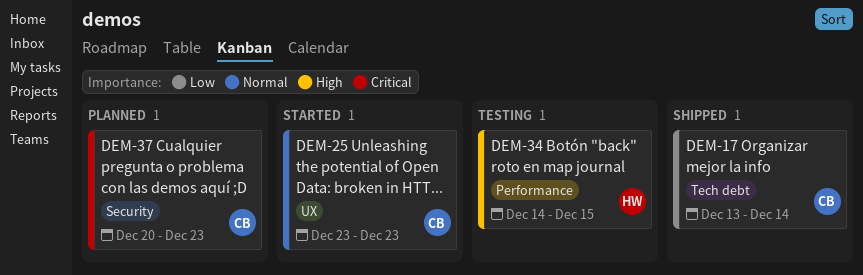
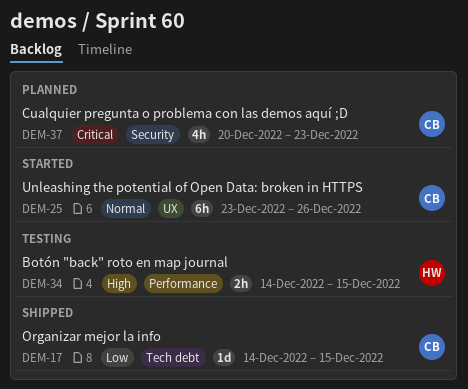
DEM-17, start: Dec 13 -> Dec 14
DEM-17, due: Dec 14 -> Dec 15
DEM-25, due: Dec 23 -> Dec 26

